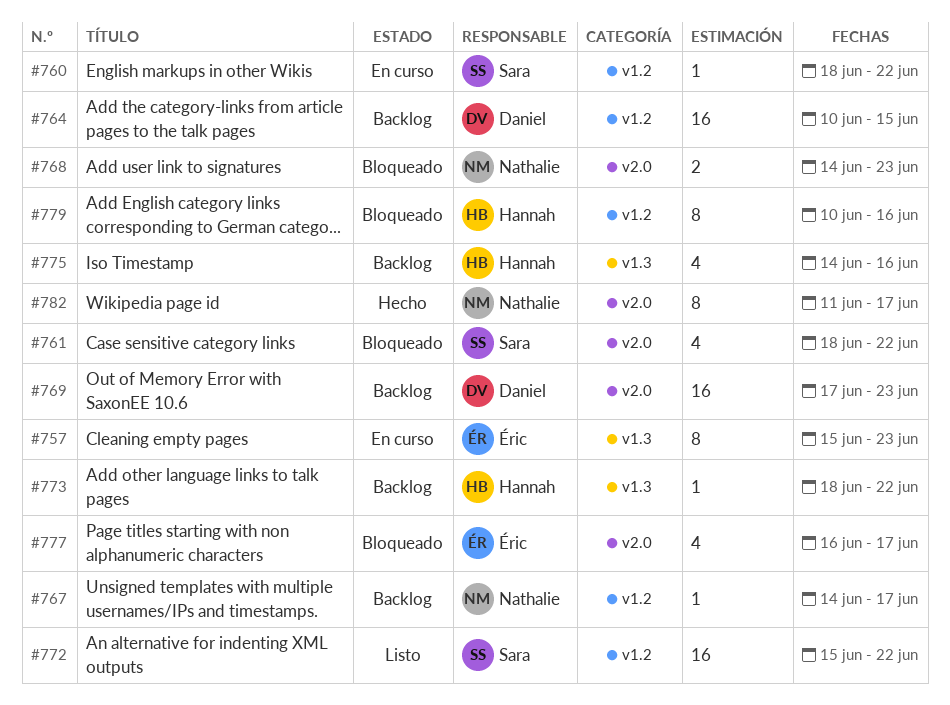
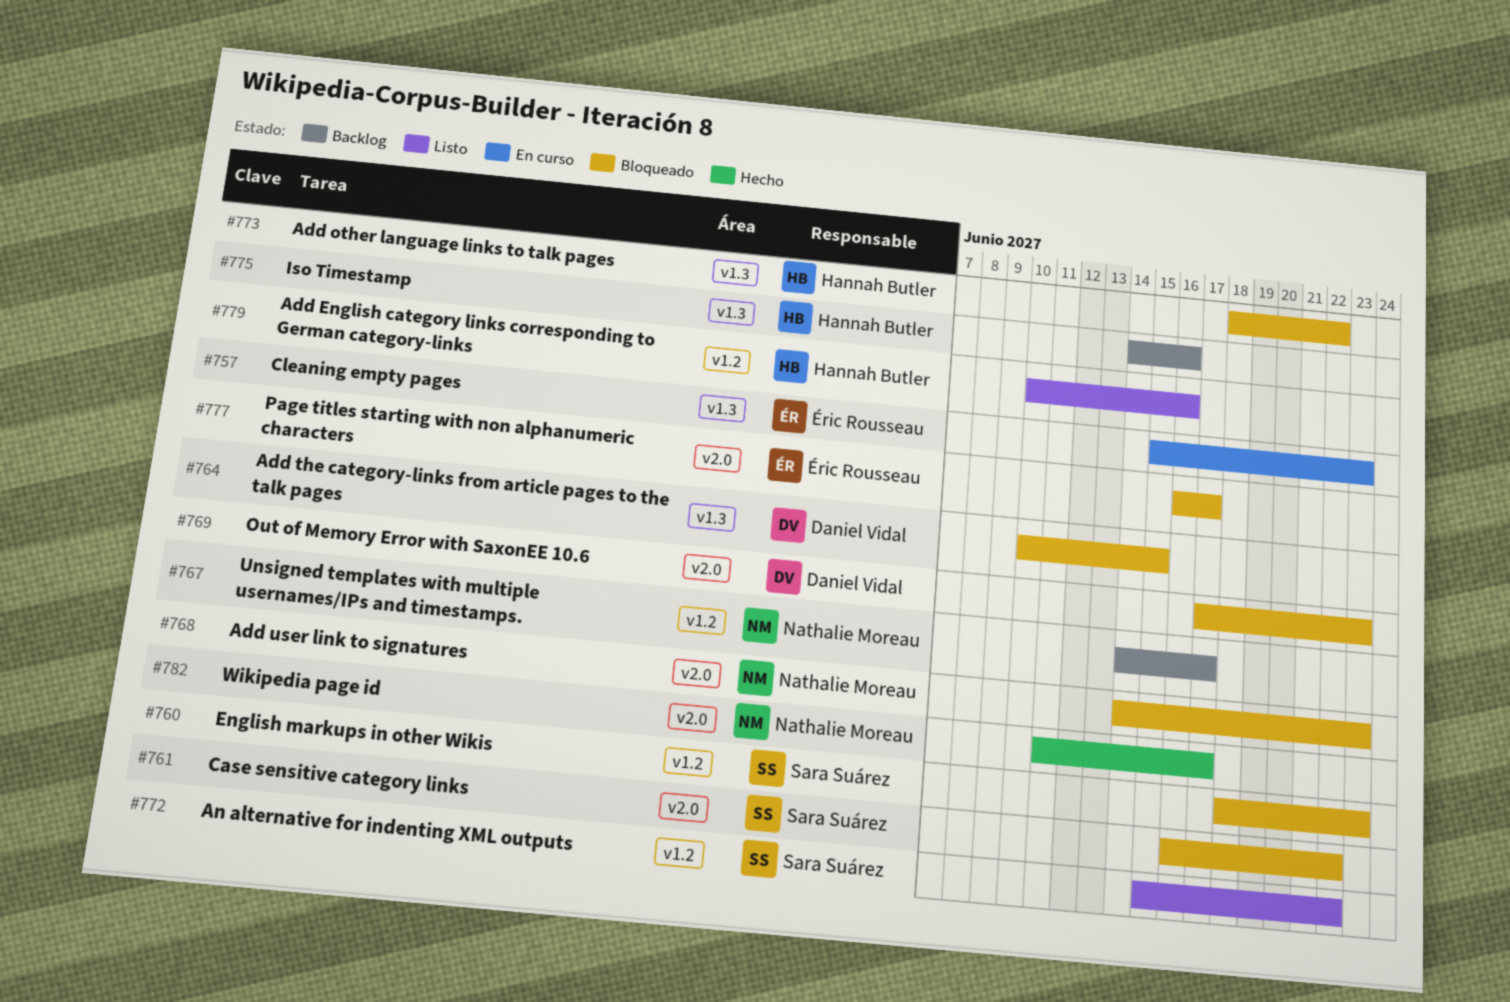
#760, status: En curso -> Bloqueado
#760, due: Jun 22 -> Jun 23
#761, start: Jun 18 -> Jun 16
#764, status: Backlog -> Bloqueado
#764, label: v1.2 -> v1.3
#769, status: Backlog -> Bloqueado
#773, status: Backlog -> Bloqueado
#779, status: Bloqueado -> Listo

